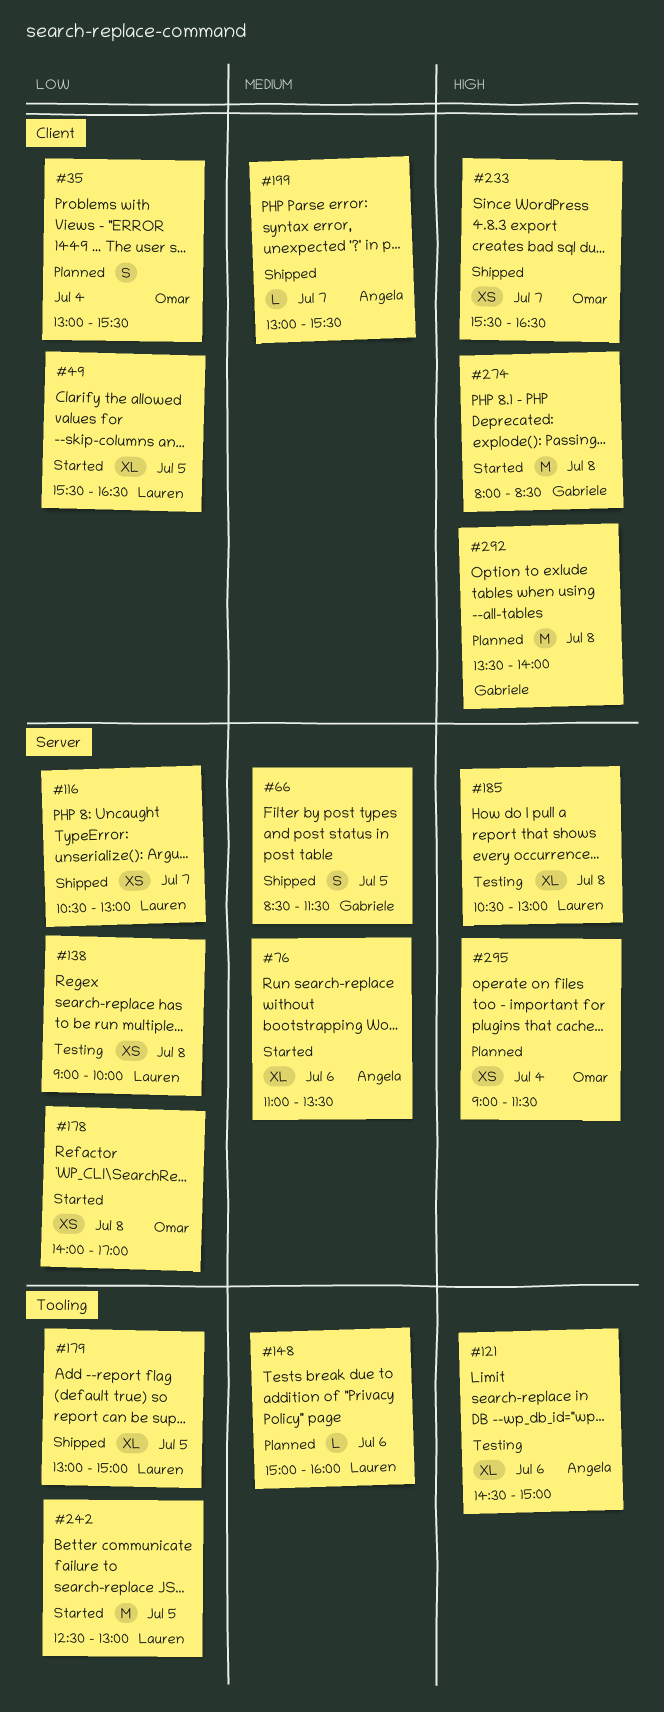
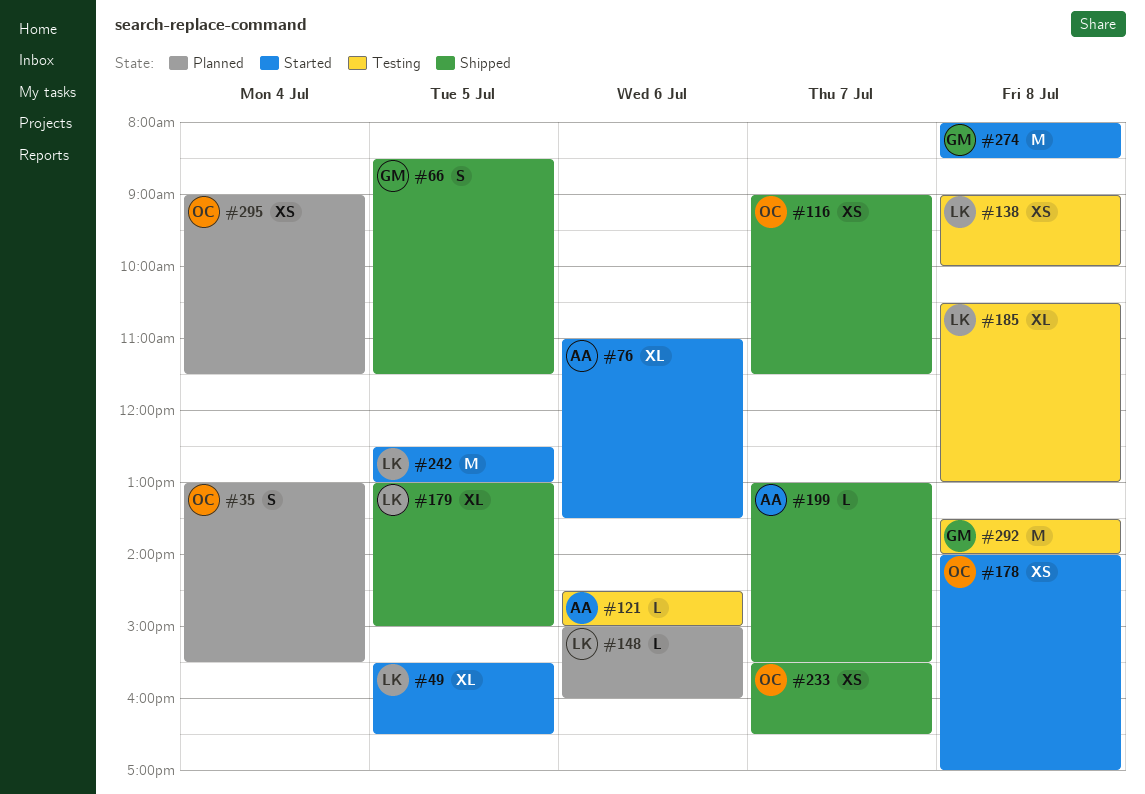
#116, owner: Lauren -> Omar
#116, begins: 10:30 -> 09:00
#116, ends: 13:00 -> 11:30
#121, estimate: XL -> L
#292, status: Planned -> Testing

